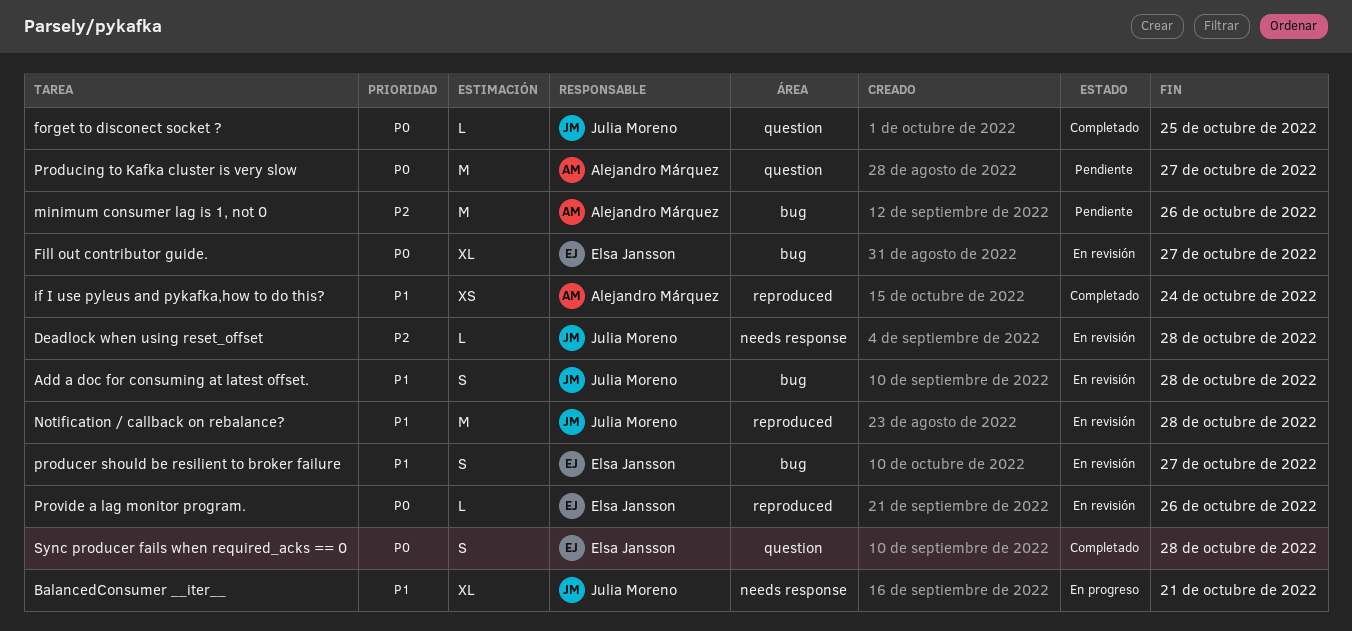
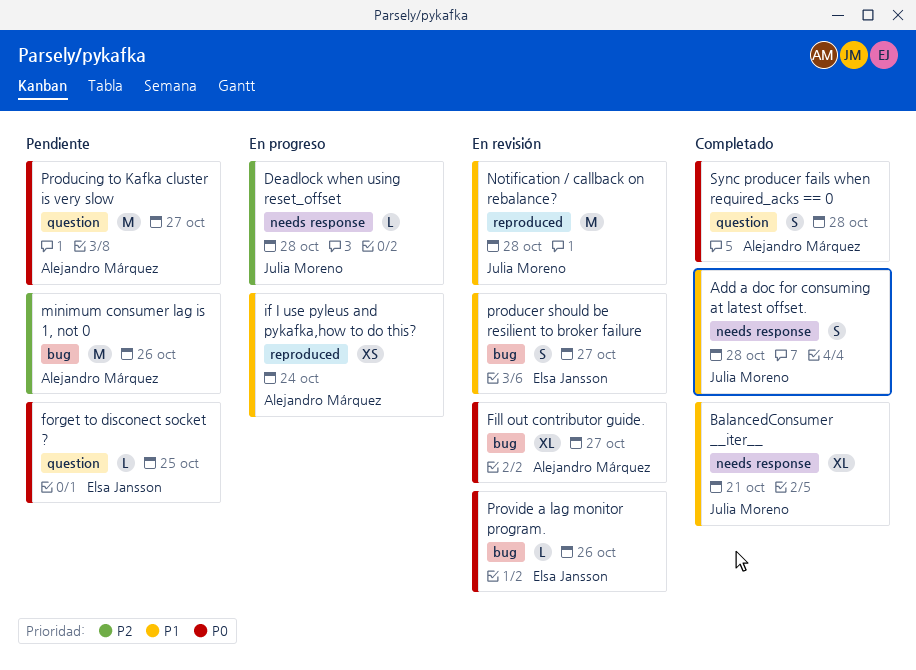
Add a doc for consuming at latest offset., status: En revisión -> Completado
Add a doc for consuming at latest offset., label: bug -> needs response
BalancedConsumer __iter__, status: En progreso -> Completado
Deadlock when using reset_offset, status: En revisión -> En progreso
Fill out contributor guide., owner: Elsa Jansson -> Alejandro Márquez
forget to disconect socket ?, status: Completado -> Pendiente
forget to disconect socket ?, owner: Julia Moreno -> Elsa Jansson
if I use pyleus and pykafka,how to do this?, status: Completado -> En progreso
Provide a lag monitor program., label: reproduced -> bug
Sync producer fails when required_acks == 0, owner: Elsa Jansson -> Alejandro Márquez

